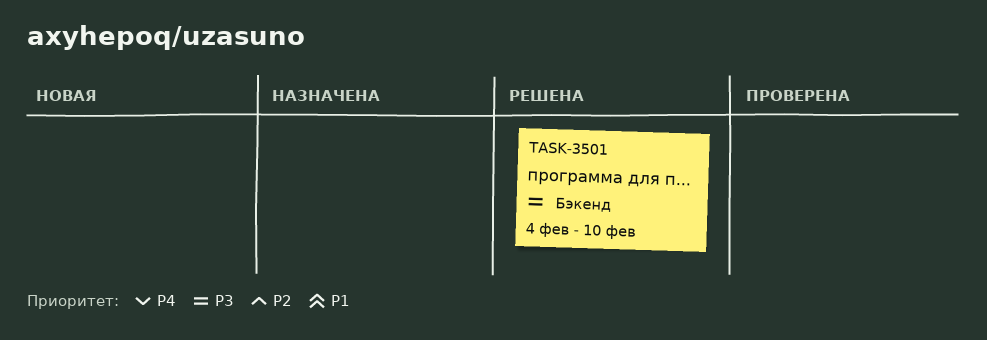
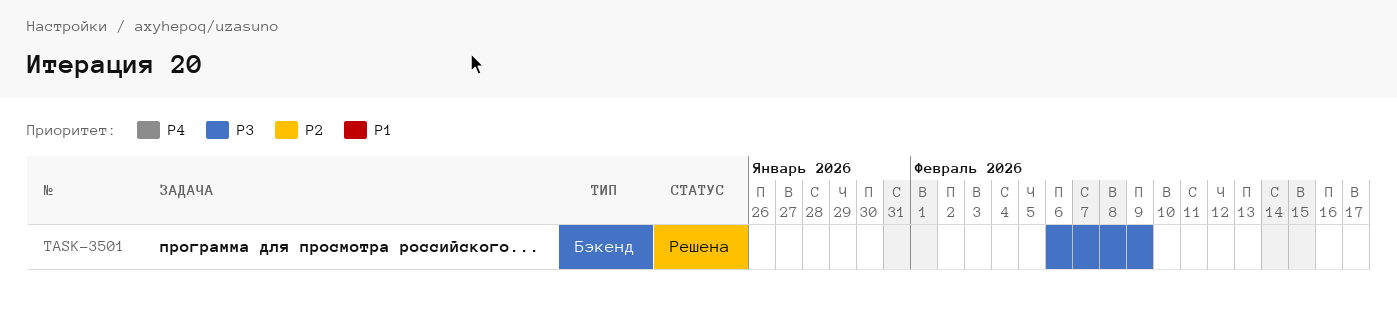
TASK-3501, start: Feb 4 -> Feb 6
TASK-3501, due: Feb 10 -> Feb 9

